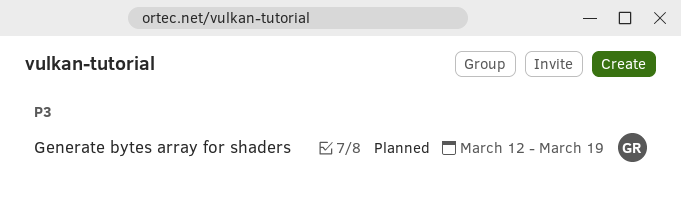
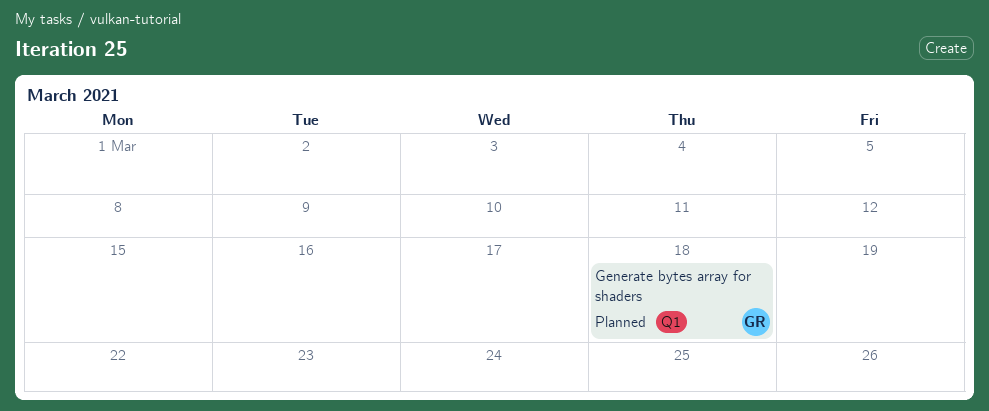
Generate bytes array for shaders, due: Mar 19 -> Mar 18

